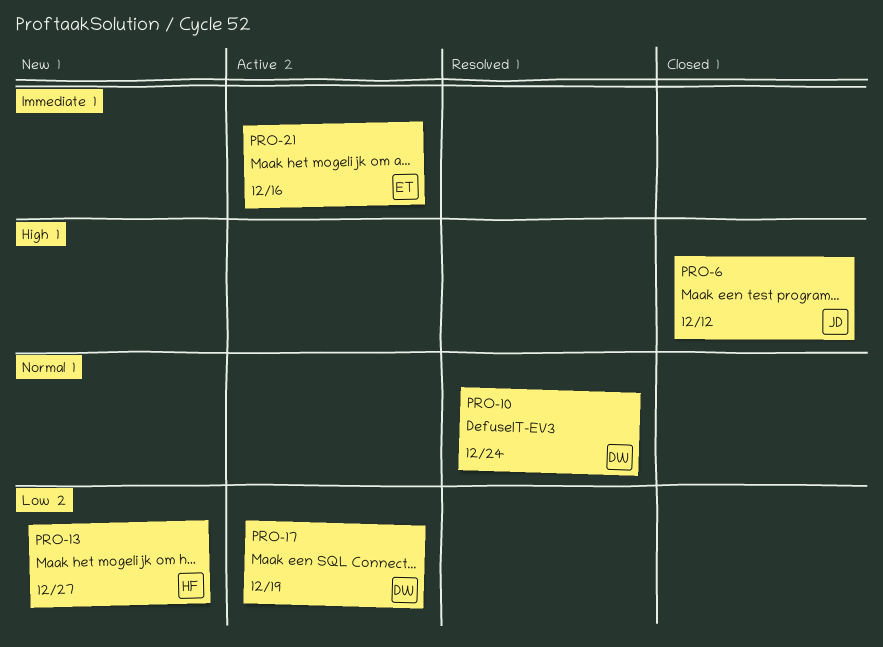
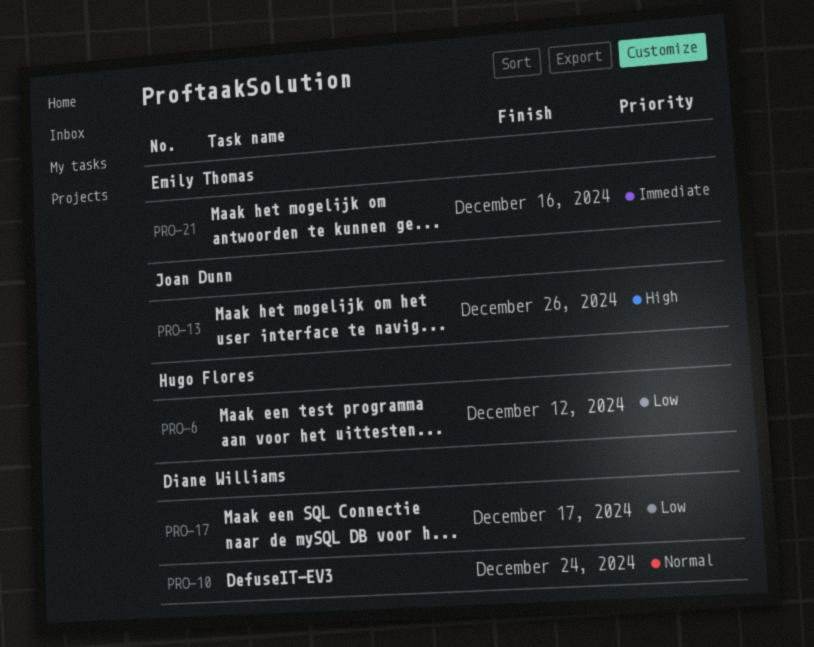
PRO-6, owner: Joan Dunn -> Hugo Flores
PRO-6, priority: High -> Low
PRO-13, owner: Hugo Flores -> Joan Dunn
PRO-13, priority: Low -> High
PRO-13, due: Dec 27 -> Dec 26
PRO-17, due: Dec 19 -> Dec 17

